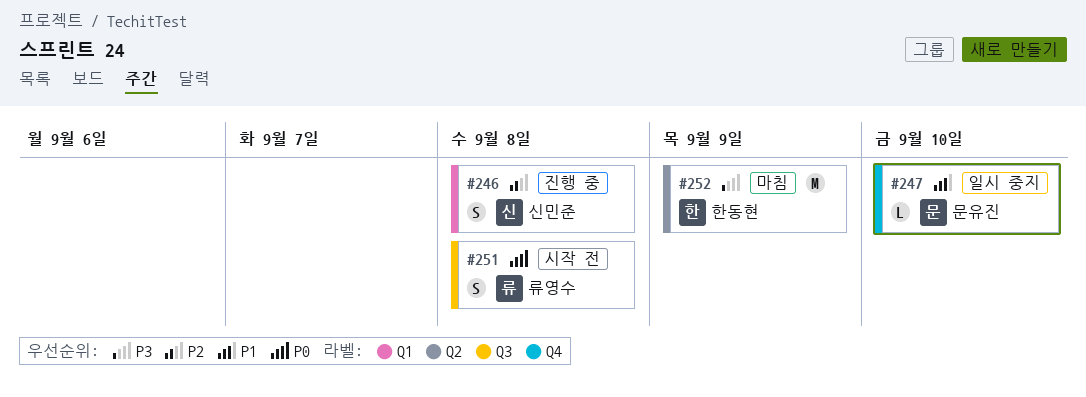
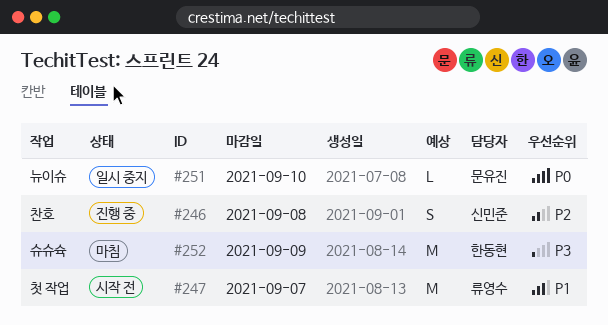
#247, status: 일시 중지 -> 시작 전
#247, owner: 문유진 -> 류영수
#247, estimate: L -> M
#247, due: Sep 10 -> Sep 7
#251, status: 시작 전 -> 일시 중지
#251, owner: 류영수 -> 문유진
#251, estimate: S -> L
#251, due: Sep 8 -> Sep 10

